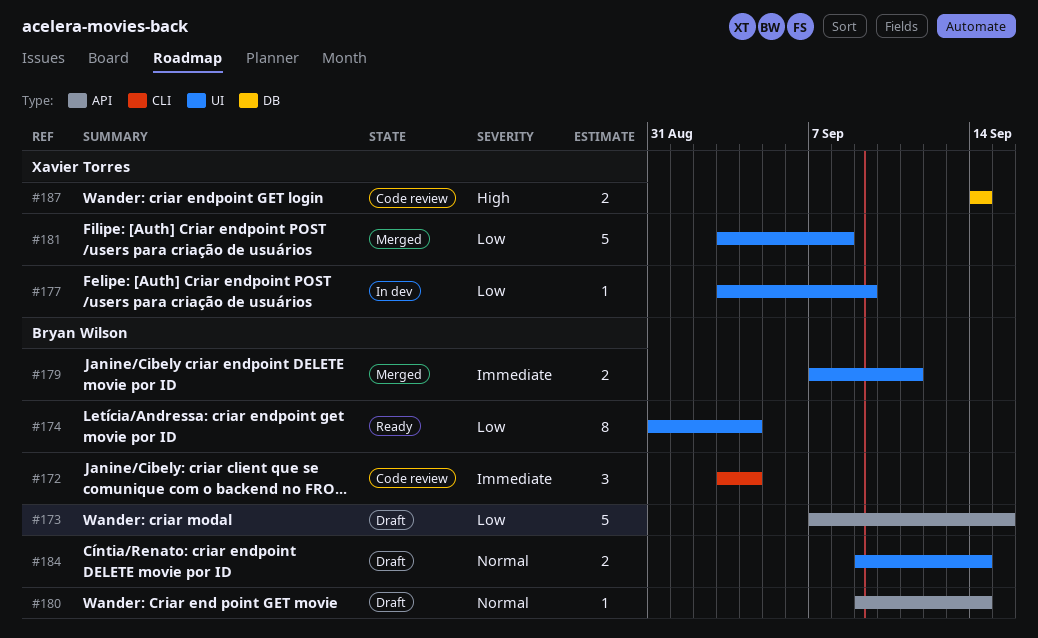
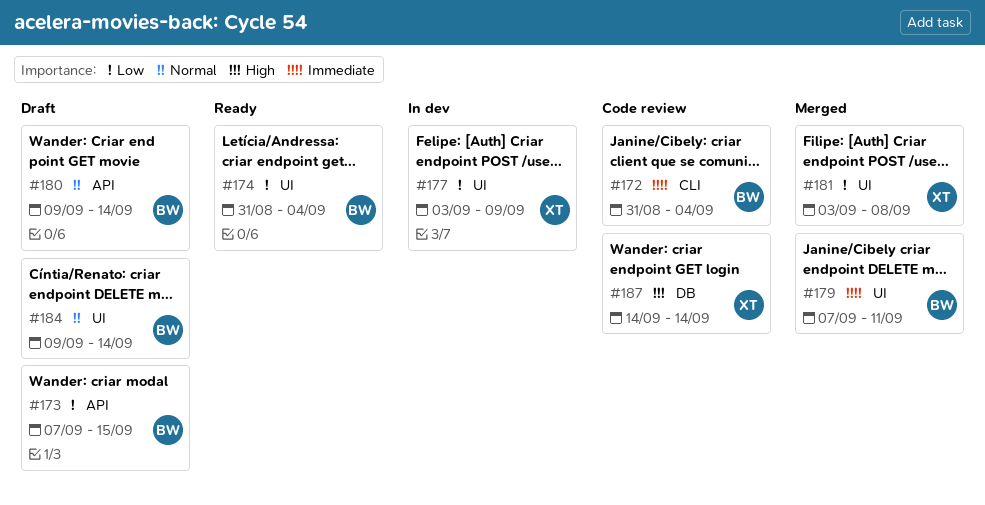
#172, start: Sep 3 -> Aug 31

